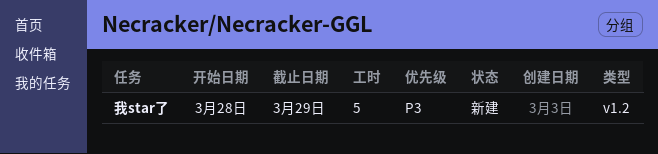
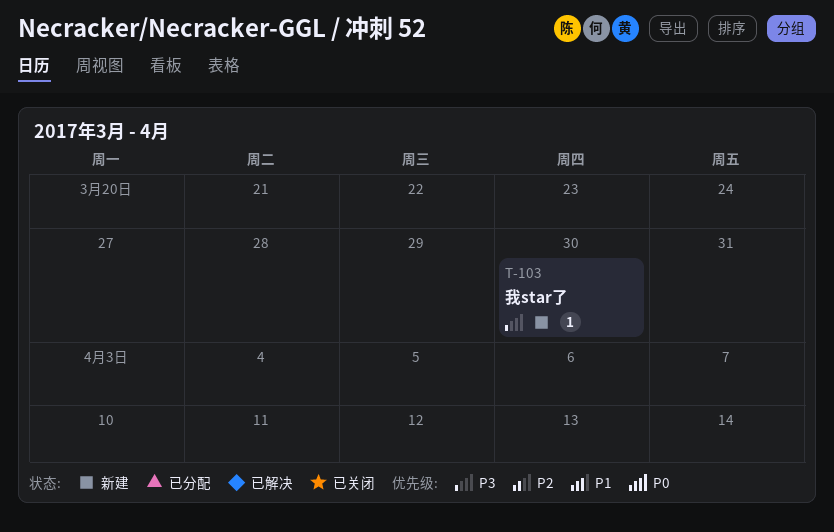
我star了, estimate: 5 -> 1
我star了, due: Mar 29 -> Mar 30

